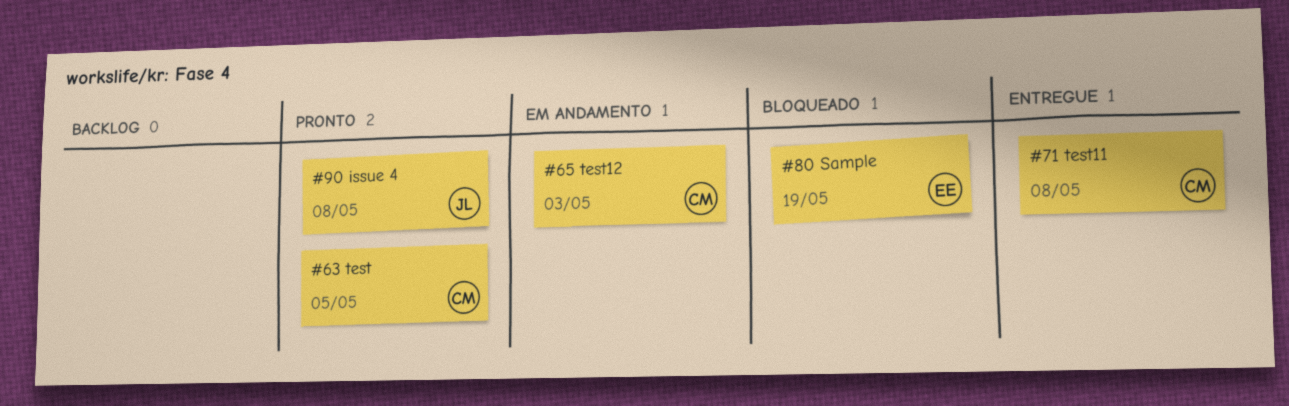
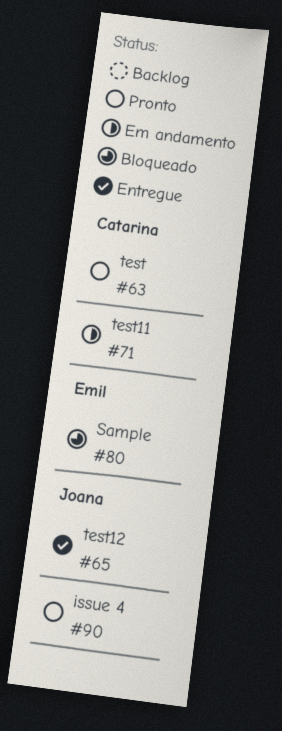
#65, status: Em andamento -> Entregue
#65, owner: Catarina -> Joana
#71, status: Entregue -> Em andamento

